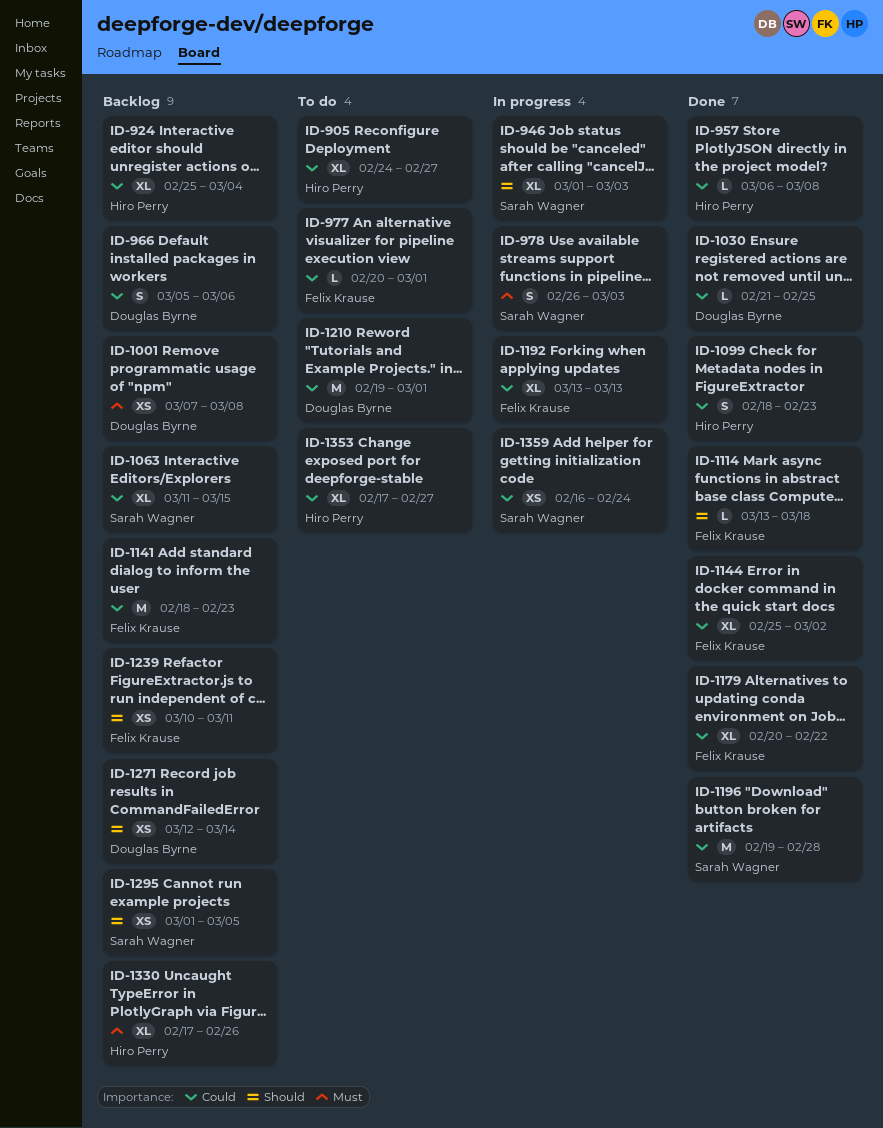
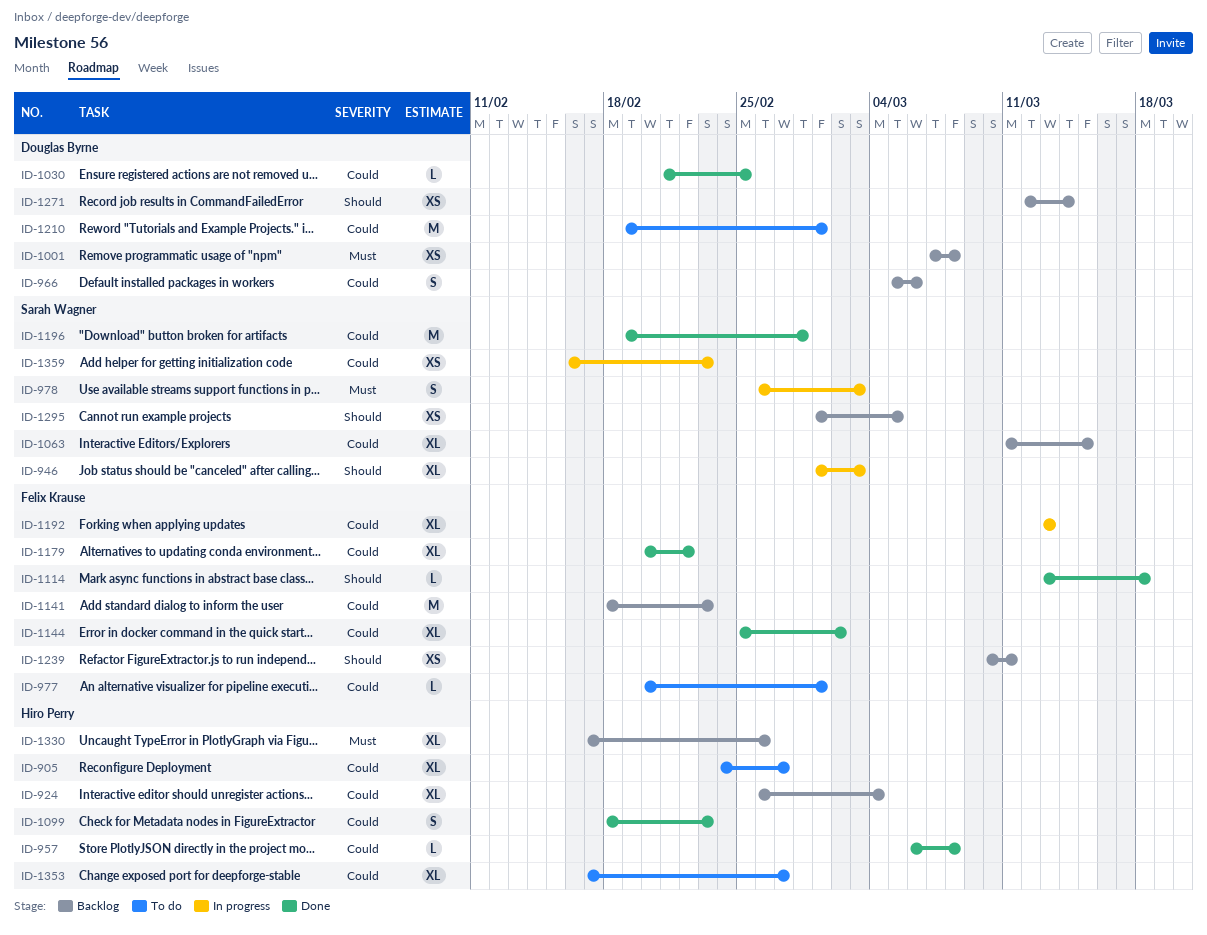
ID-924, start: Feb 25 -> Feb 26
ID-1359, due: Feb 24 -> Feb 23

